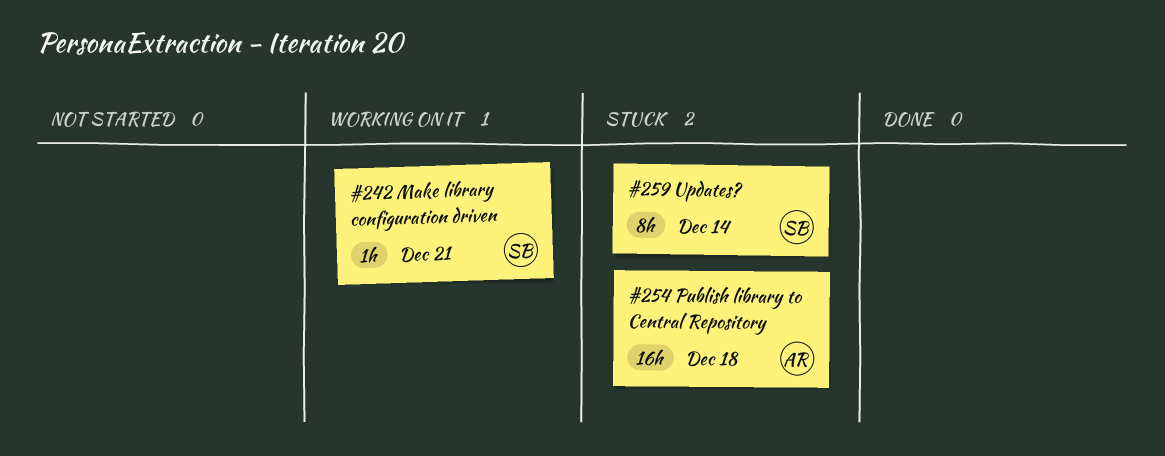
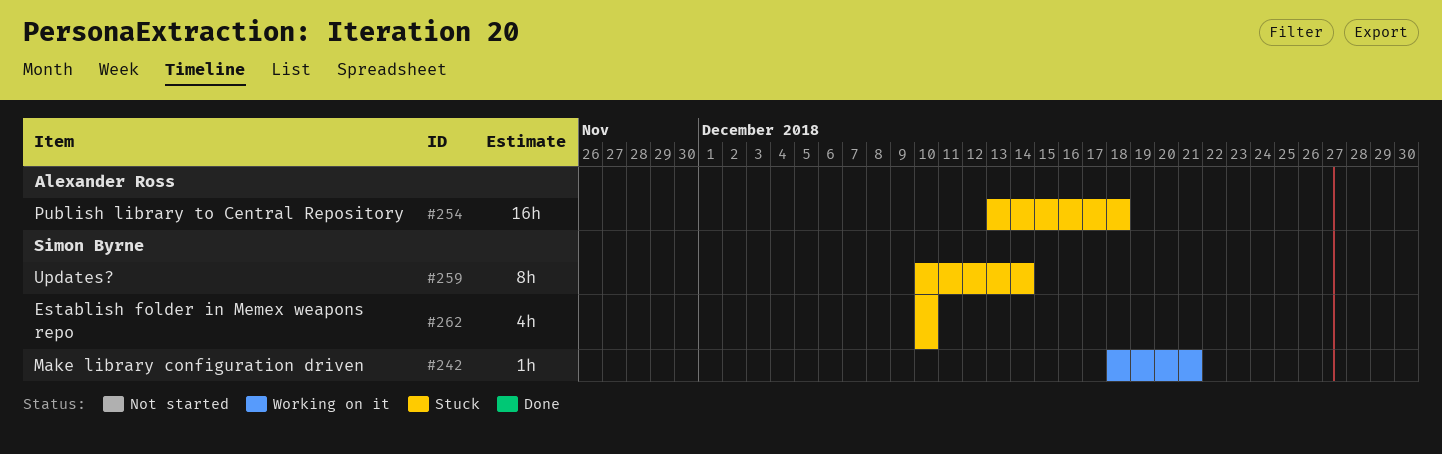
#262: none -> present

